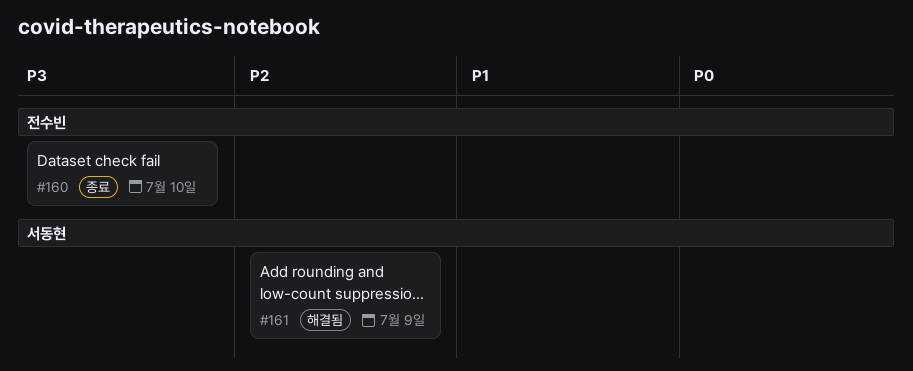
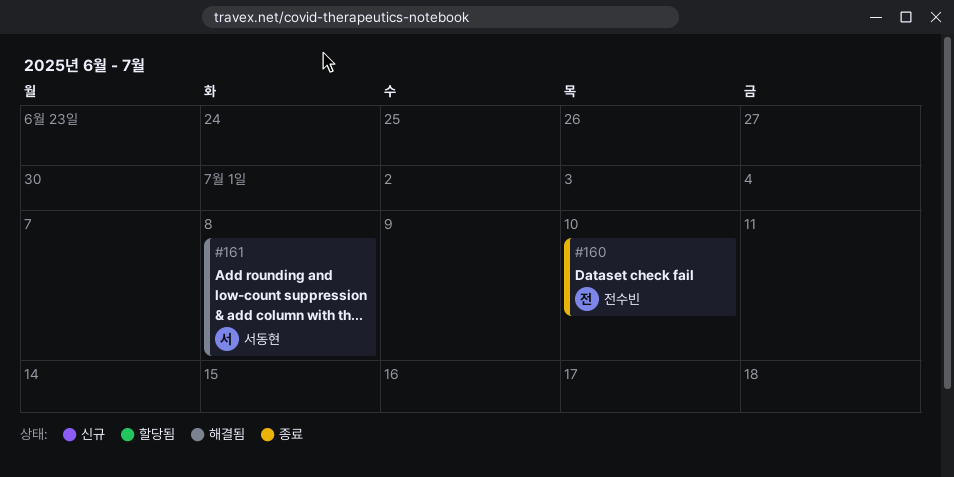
#161, due: Jul 9 -> Jul 8

